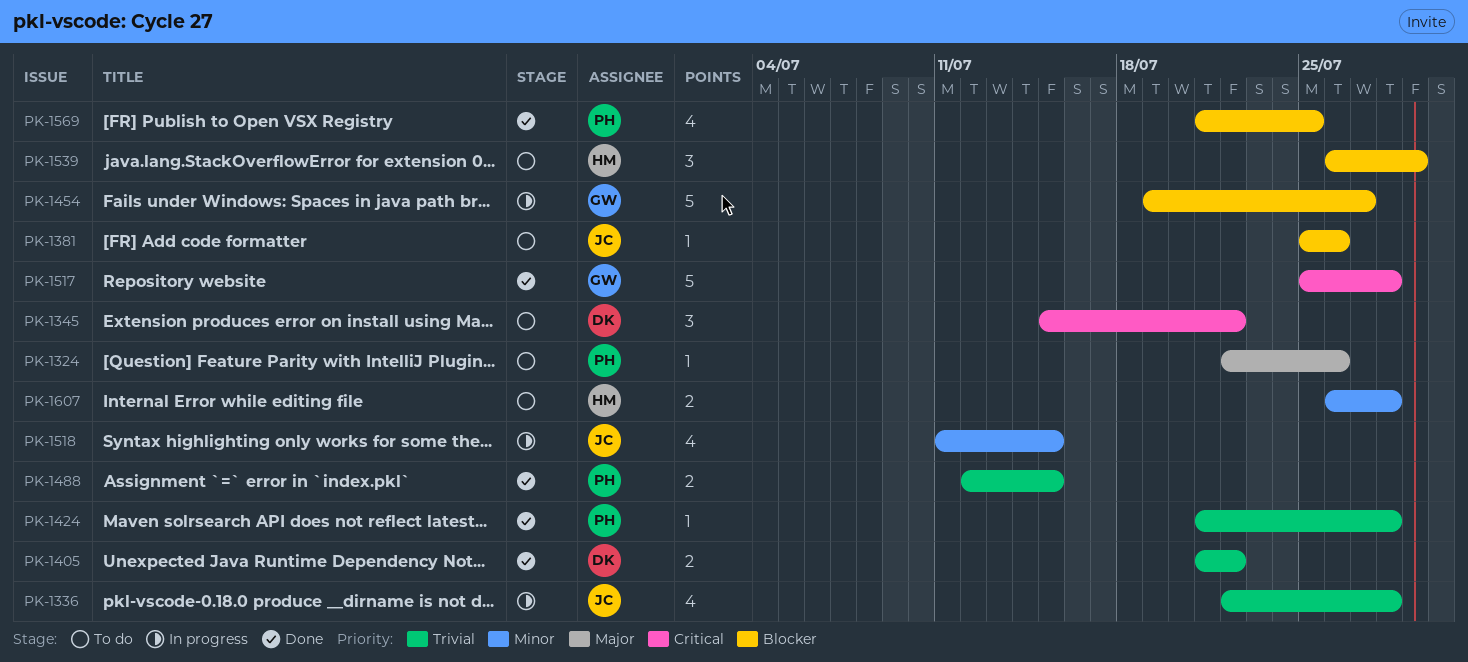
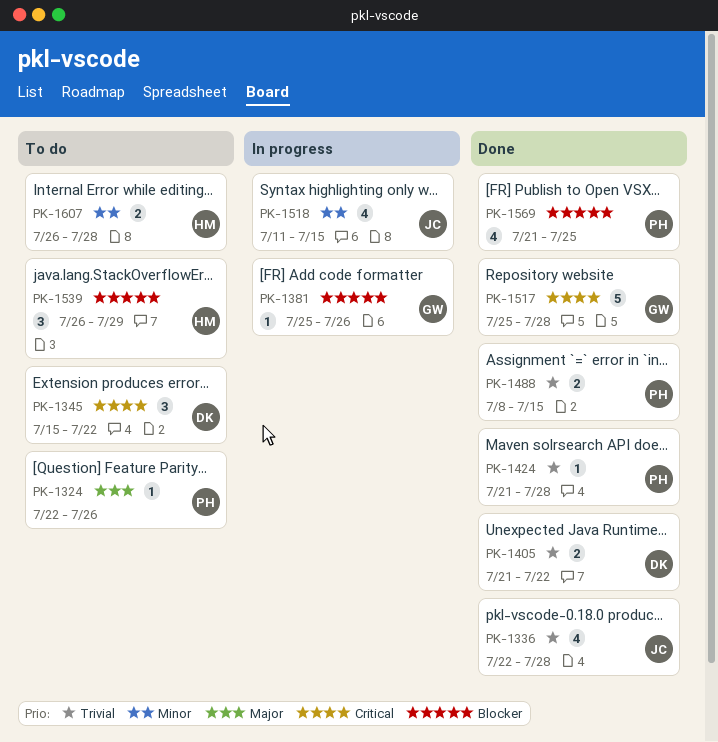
PK-1336, status: In progress -> Done
PK-1381, status: To do -> In progress
PK-1381, owner: JC -> GW
PK-1454: present -> none
PK-1488, start: Jul 12 -> Jul 8

